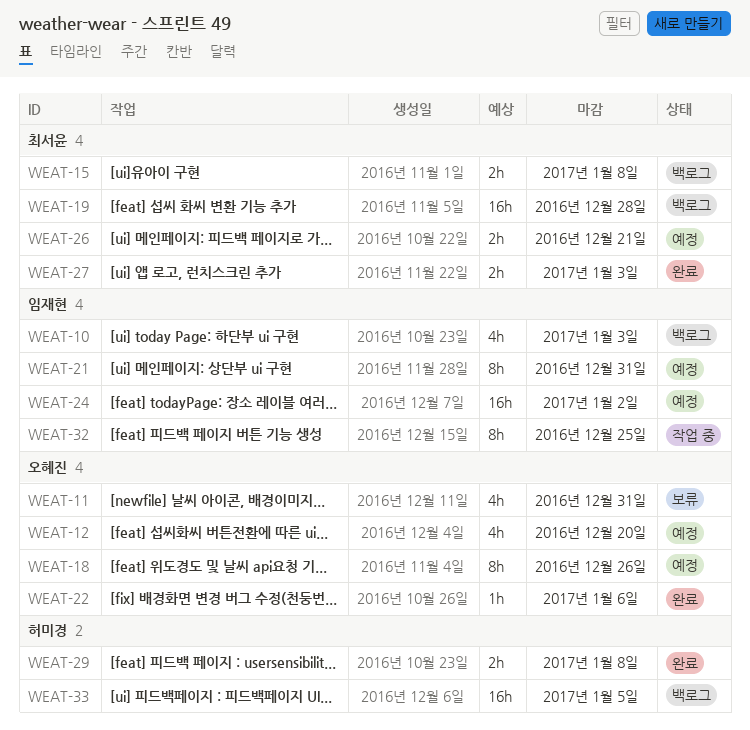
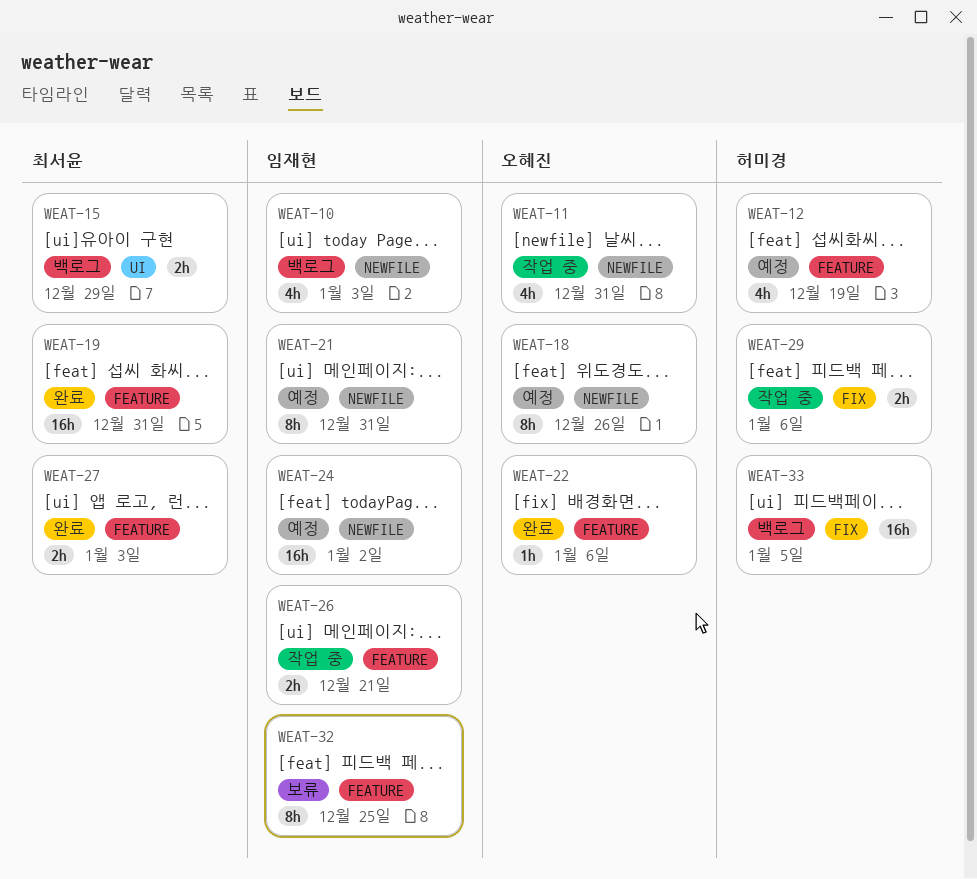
WEAT-11, status: 보류 -> 작업 중
WEAT-12, owner: 오혜진 -> 허미경
WEAT-12, due: Dec 20 -> Dec 19
WEAT-15, due: Jan 8 -> Dec 29
WEAT-19, status: 백로그 -> 완료
WEAT-19, due: Dec 28 -> Dec 31
WEAT-26, status: 예정 -> 작업 중
WEAT-26, owner: 최서윤 -> 임재현
WEAT-29, status: 완료 -> 작업 중
WEAT-29, due: Jan 8 -> Jan 6
WEAT-32, status: 작업 중 -> 보류

